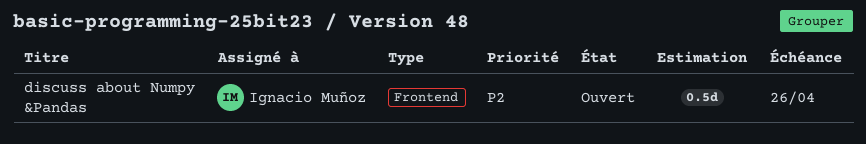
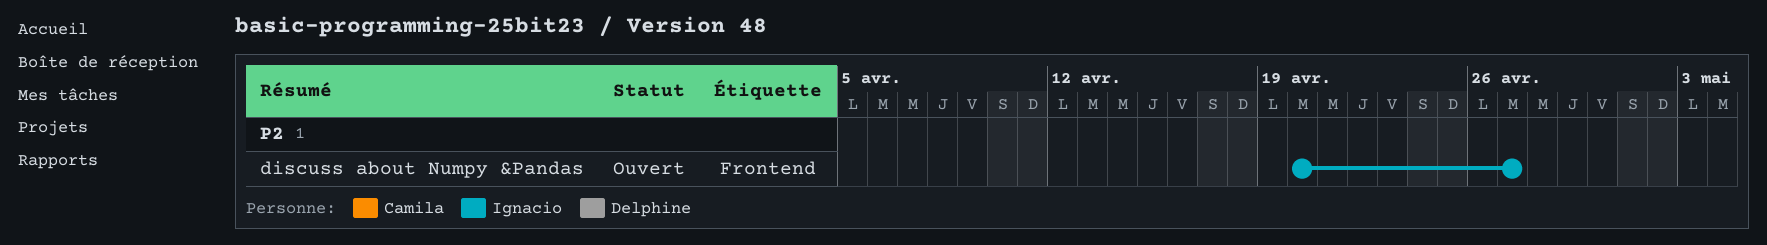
discuss about Numpy &Pandas, due: Apr 26 -> Apr 27

